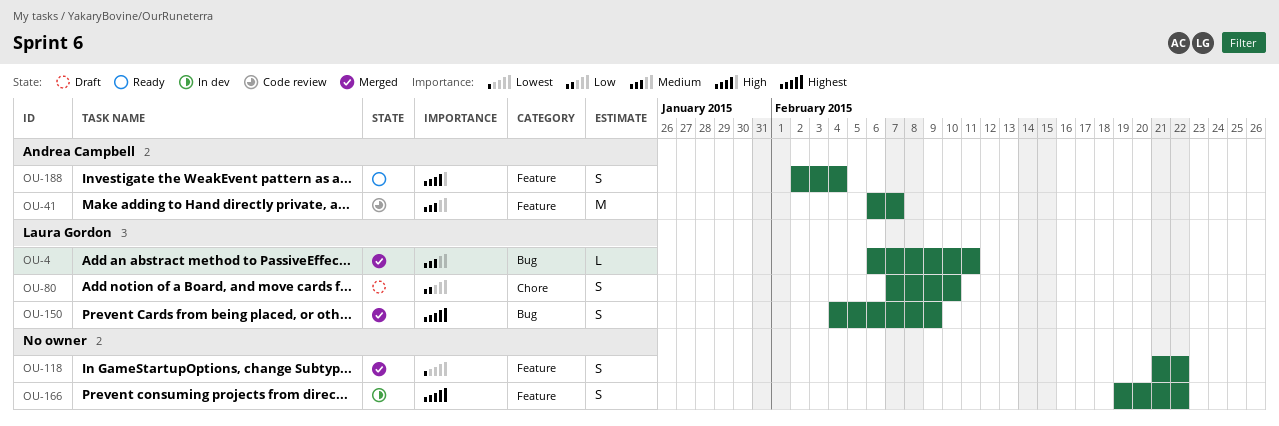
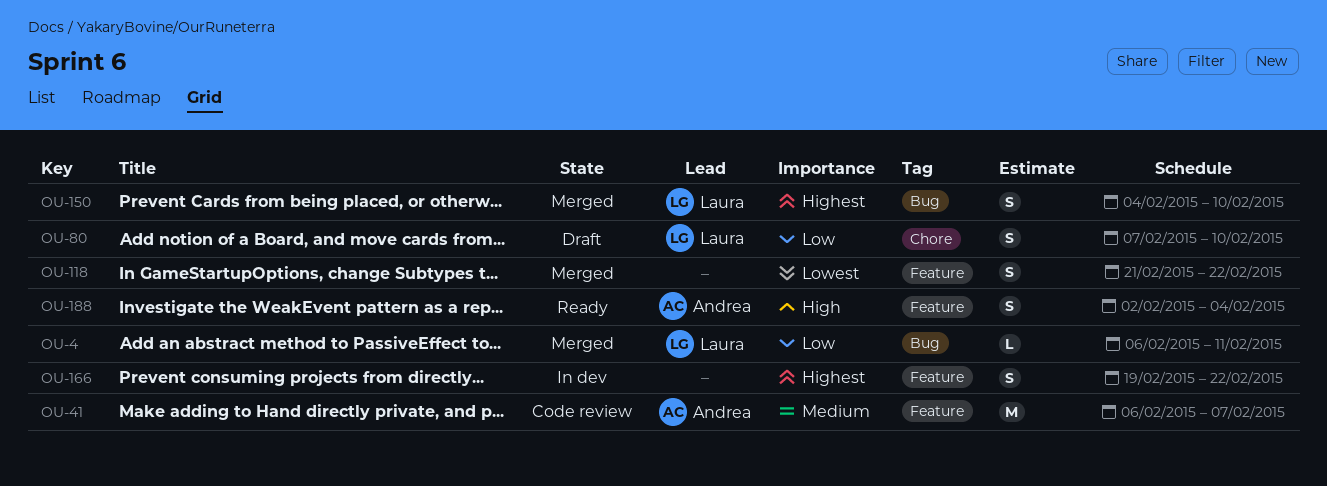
OU-4, priority: Medium -> Low
OU-150, due: Feb 9 -> Feb 10

